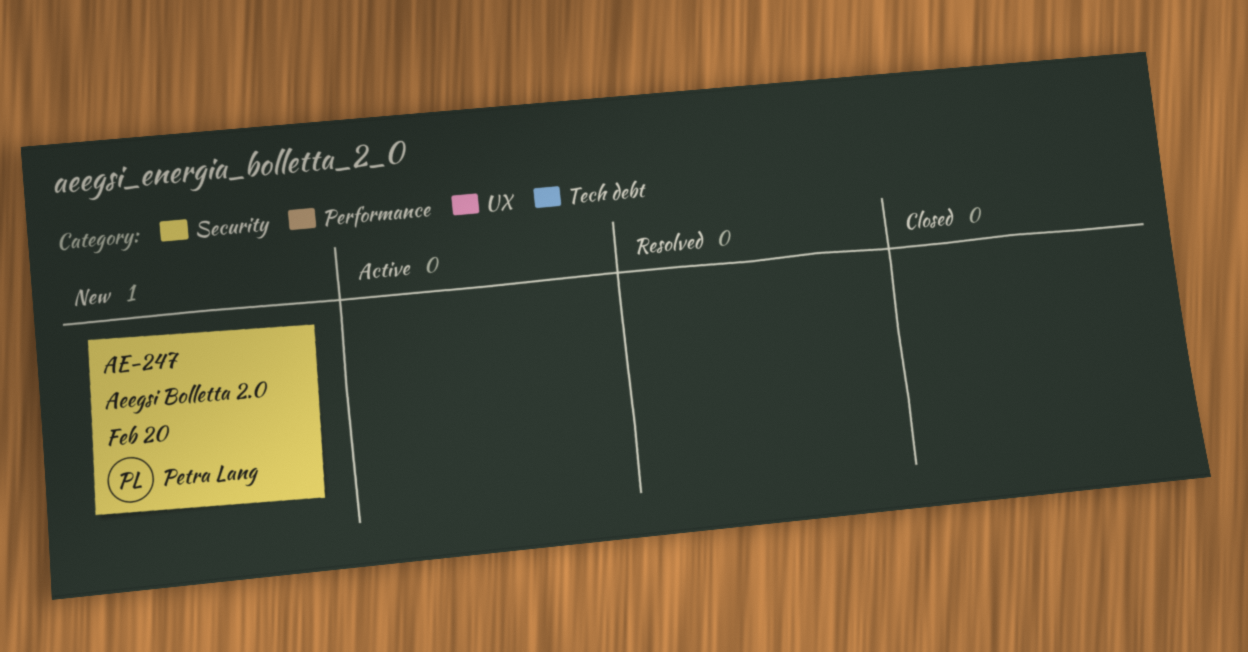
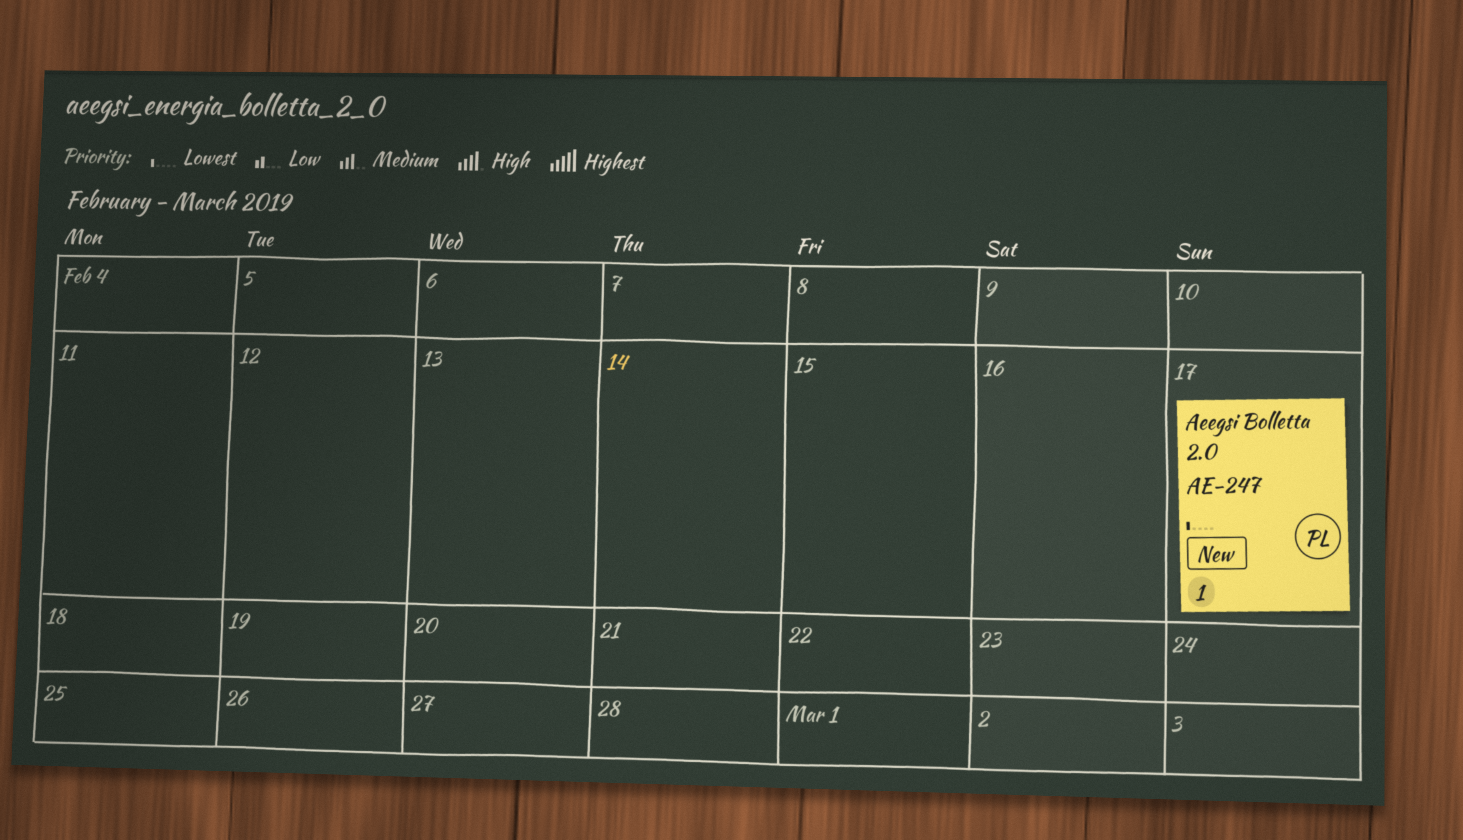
AE-247, due: Feb 20 -> Feb 17

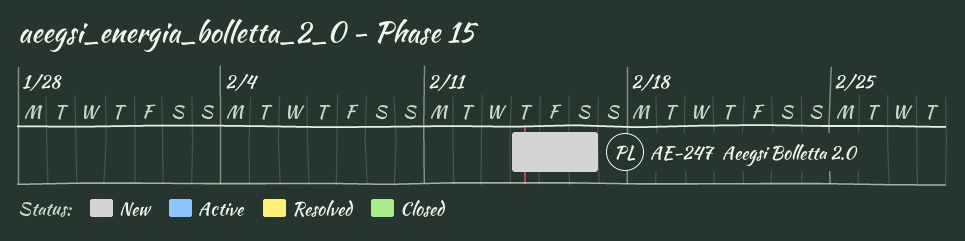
AE-247, due: Feb 17 -> Feb 16

